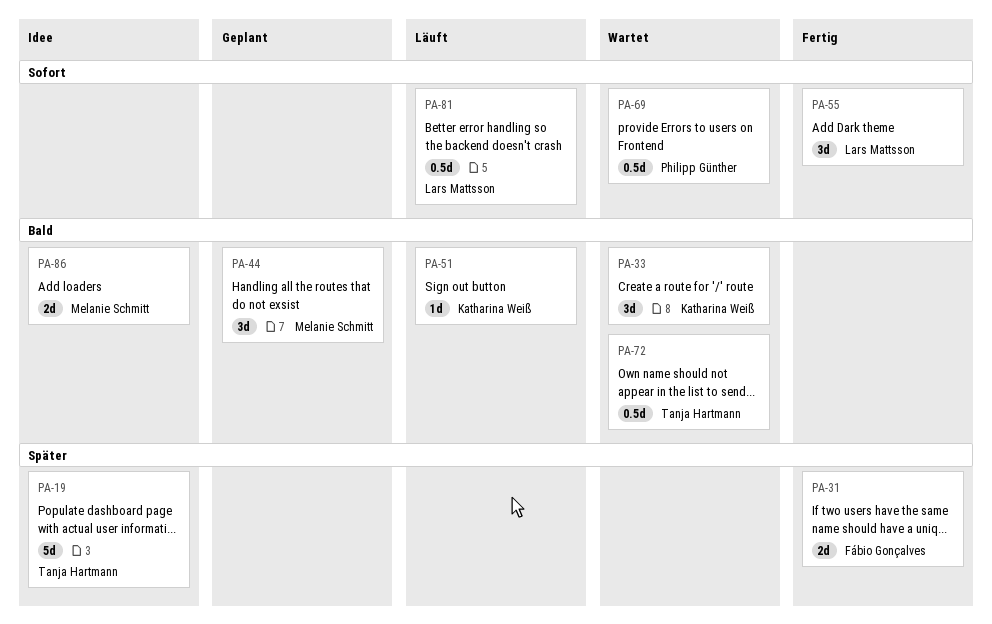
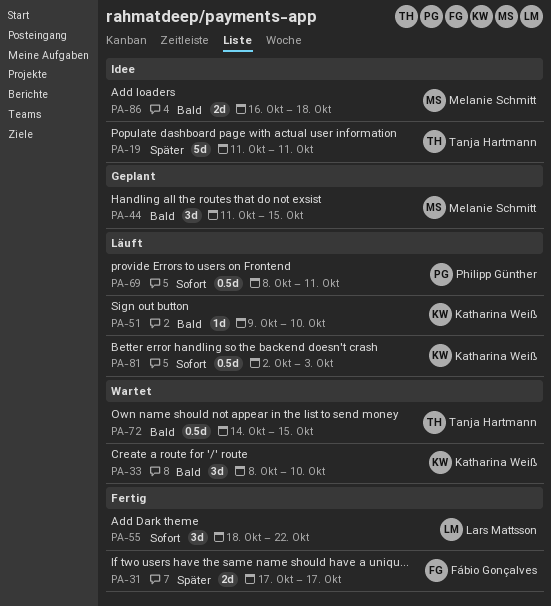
PA-69, status: Wartet -> Läuft
PA-81, owner: Lars Mattsson -> Katharina Weiß

